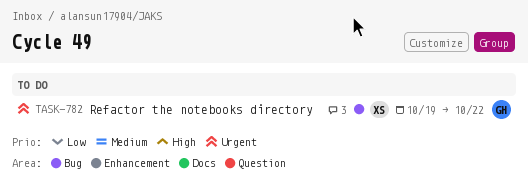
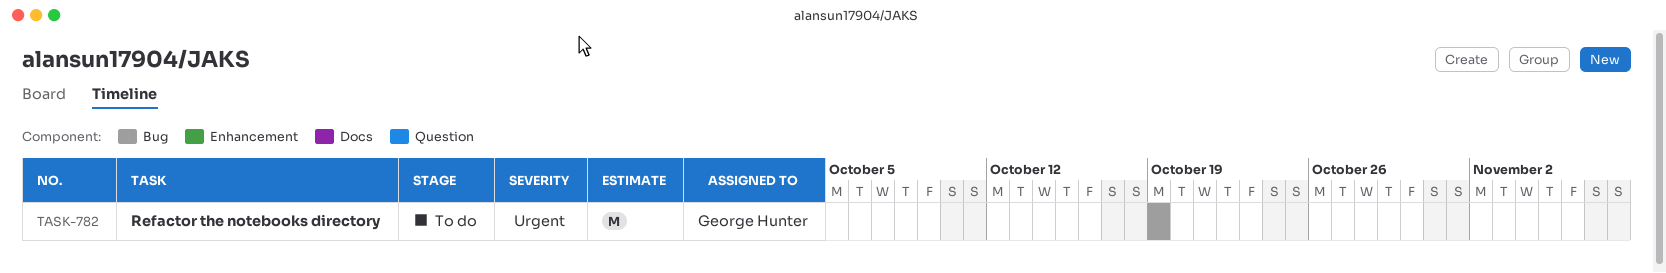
TASK-782, estimate: XS -> M
TASK-782, due: Oct 22 -> Oct 19

